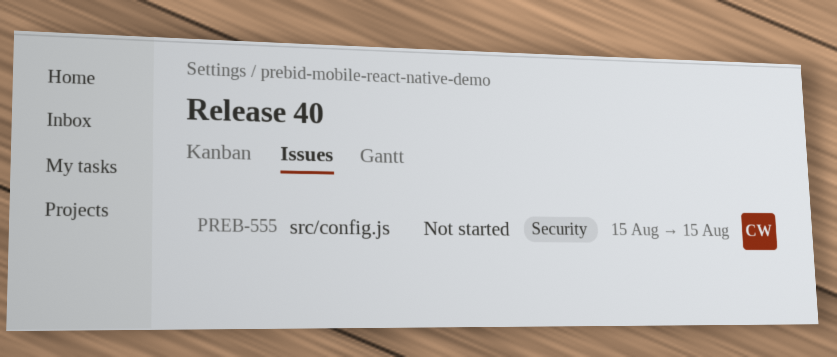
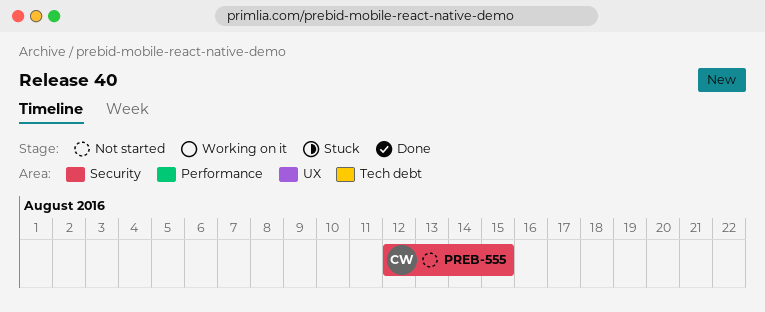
PREB-555, start: Aug 15 -> Aug 12

